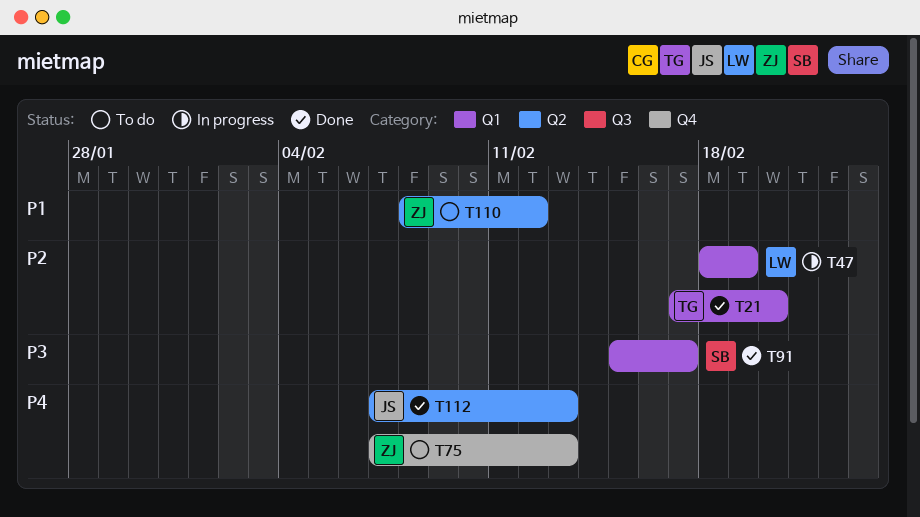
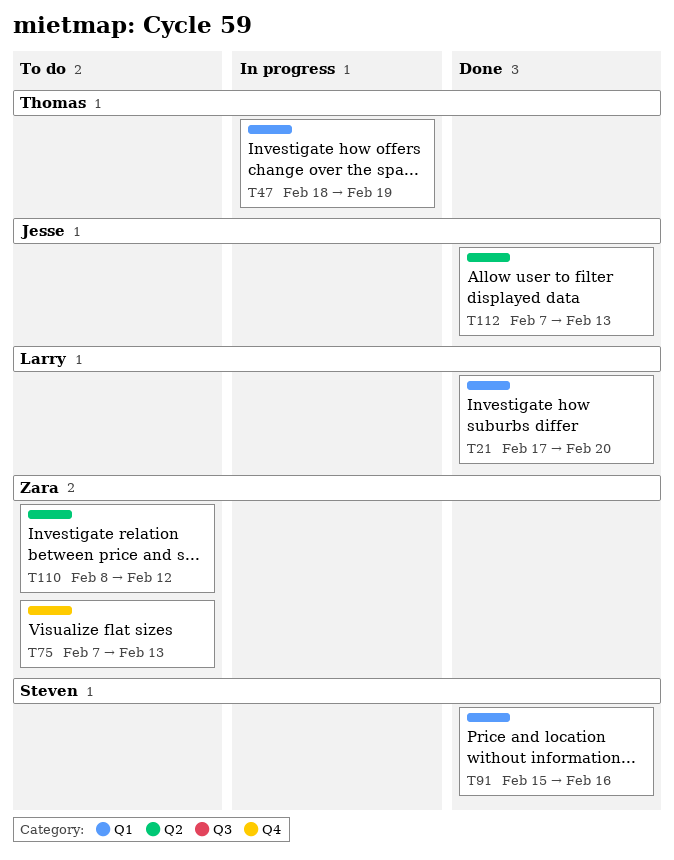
T21, owner: Thomas -> Larry
T47, owner: Larry -> Thomas
T91, due: Feb 17 -> Feb 16

